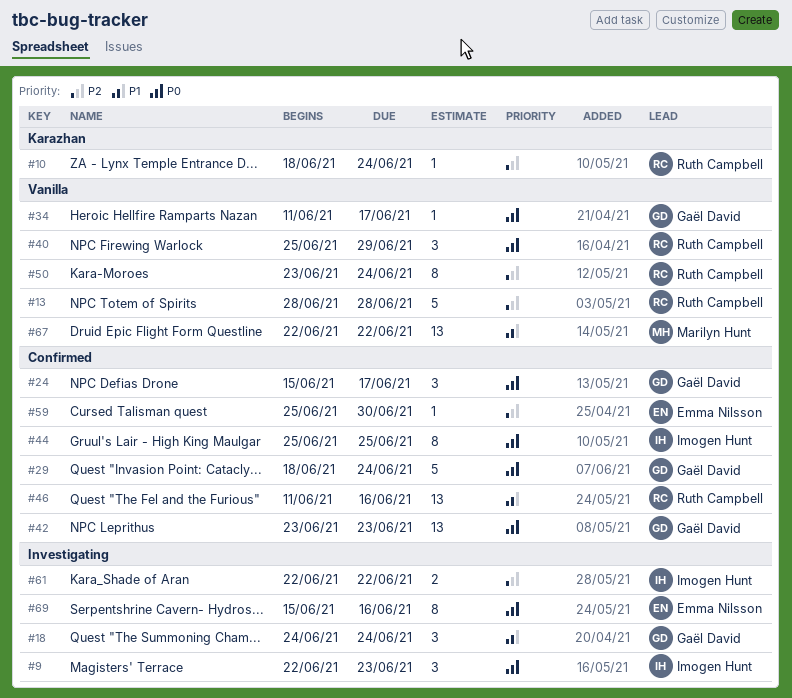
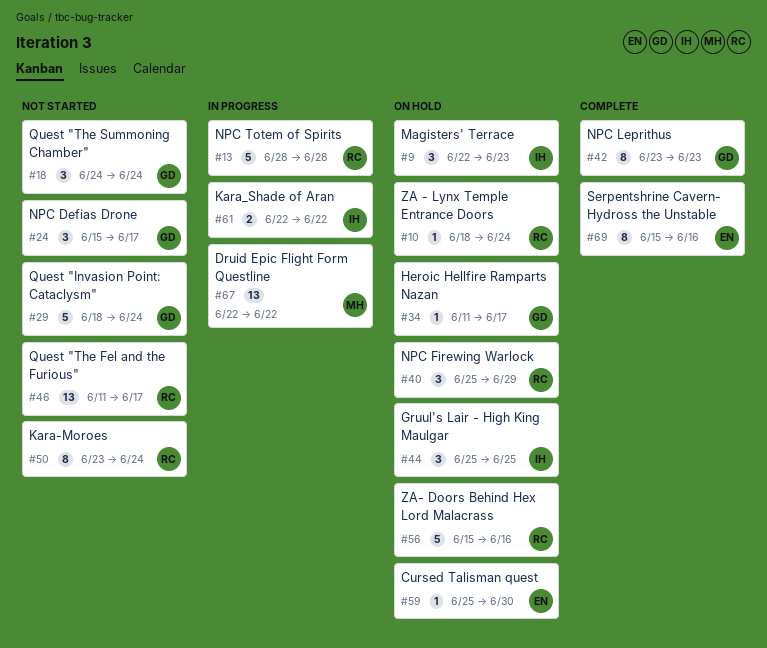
#42, estimate: 13 -> 8
#44, estimate: 8 -> 3
#46, due: Jun 16 -> Jun 17
#56: none -> present

